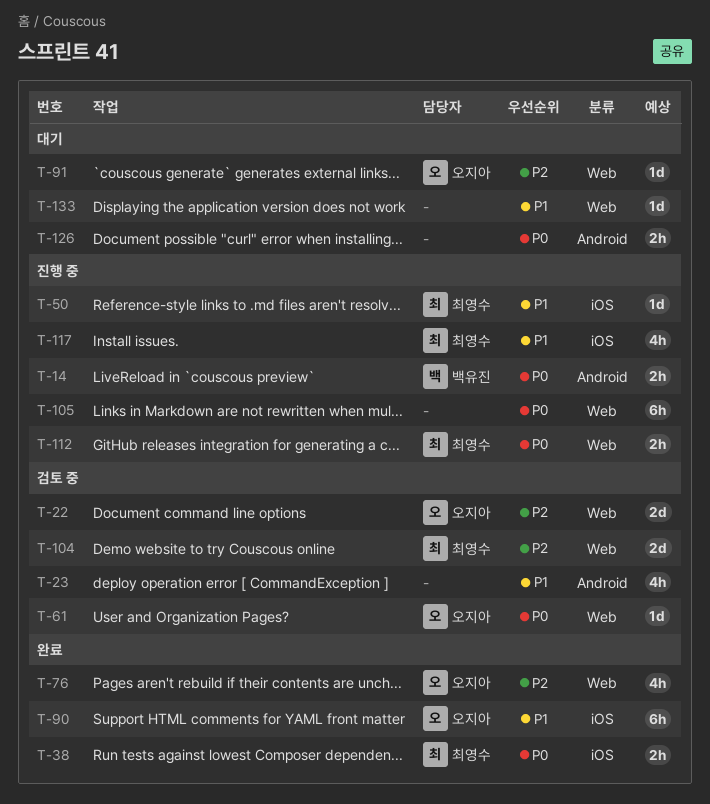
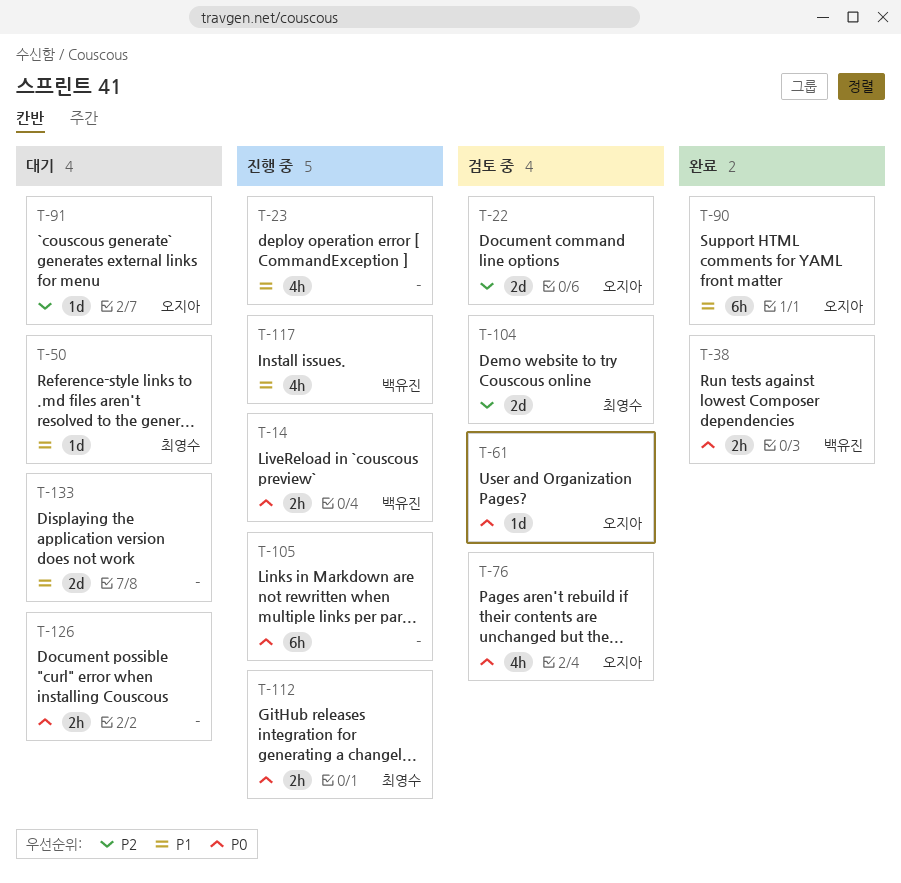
T-23, status: 검토 중 -> 진행 중
T-38, owner: 최영수 -> 백유진
T-50, status: 진행 중 -> 대기
T-76, status: 완료 -> 검토 중
T-76, priority: P2 -> P0
T-117, owner: 최영수 -> 백유진
T-133, estimate: 1d -> 2d

